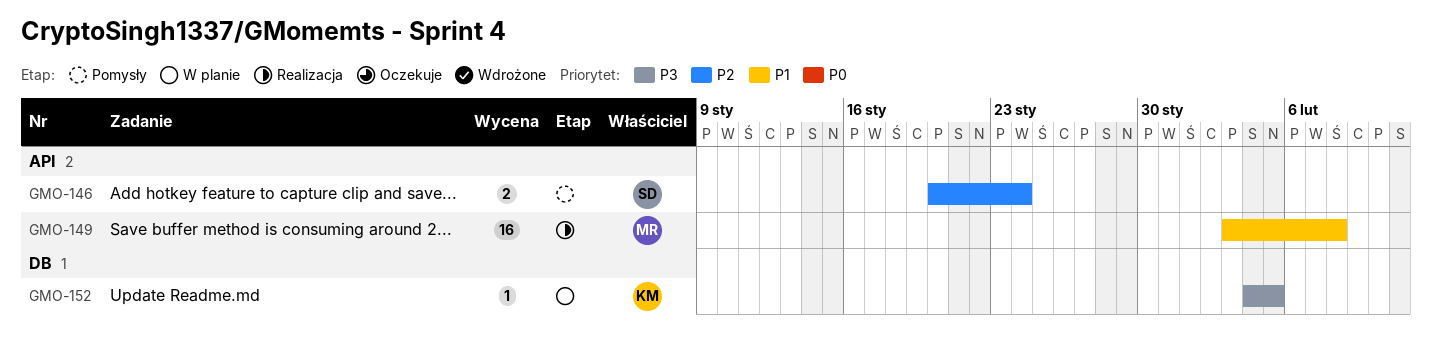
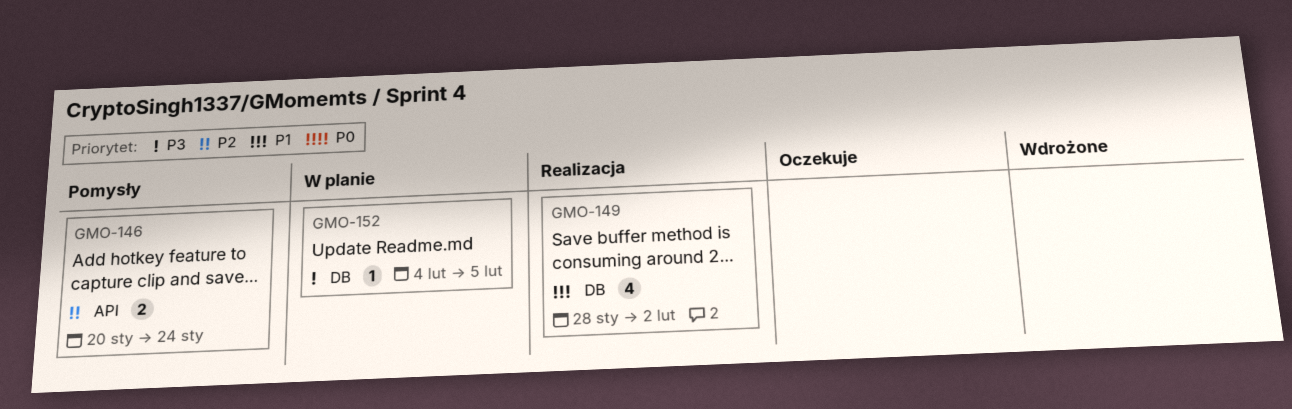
GMO-149, label: API -> DB
GMO-149, estimate: 16 -> 4
GMO-149, start: Feb 3 -> Jan 28
GMO-149, due: Feb 8 -> Feb 2

